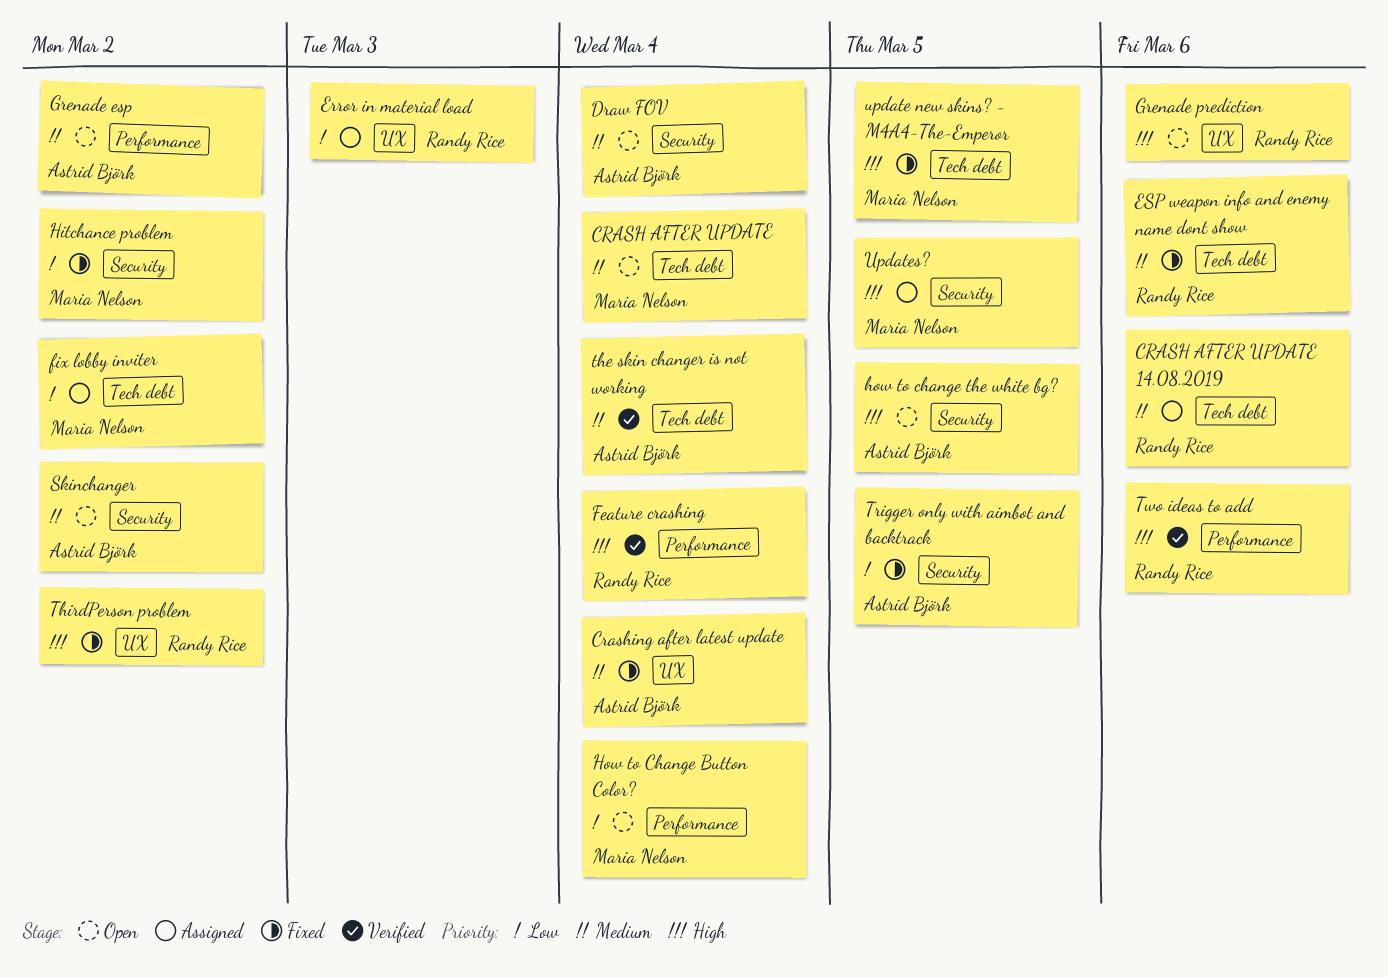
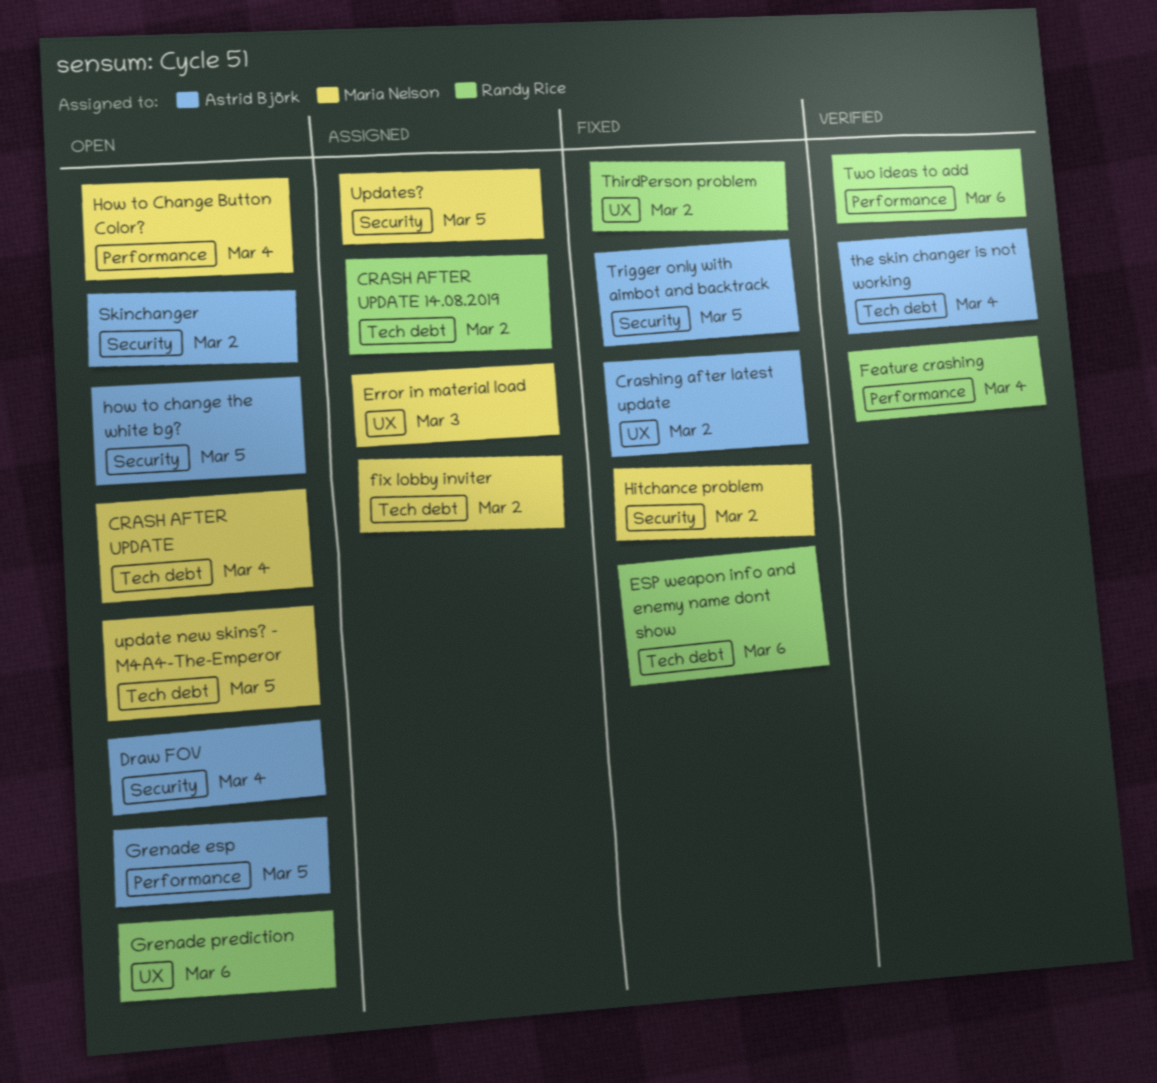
CRASH AFTER UPDATE 14.08.2019, due: Mar 6 -> Mar 2
Crashing after latest update, due: Mar 4 -> Mar 2
Error in material load, owner: Randy Rice -> Maria Nelson
Grenade esp, due: Mar 2 -> Mar 5
update new skins? - M4A4-The-Emperor, status: Fixed -> Open

